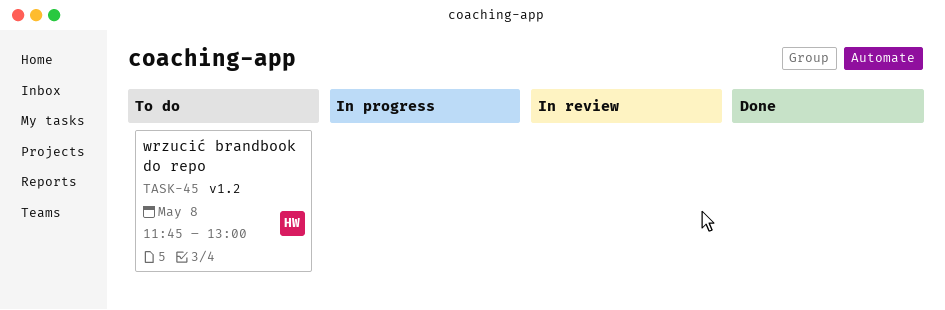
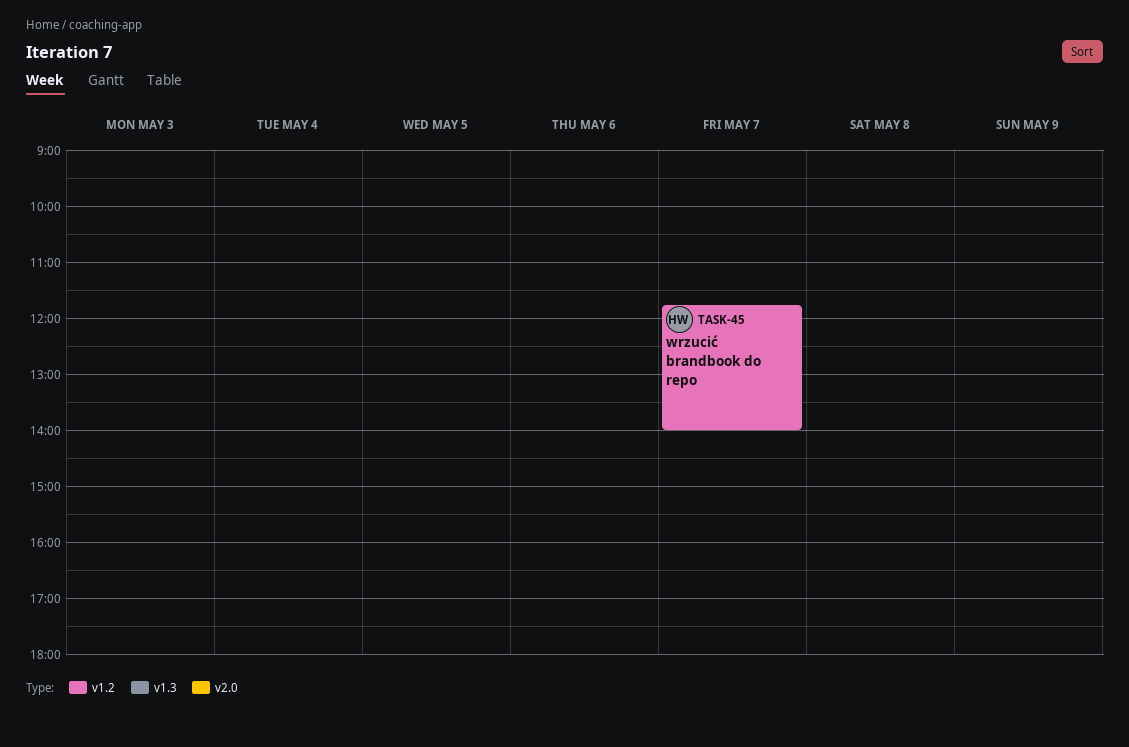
TASK-45, day: May 8 -> May 7
TASK-45, ends: 13:00 -> 14:00

